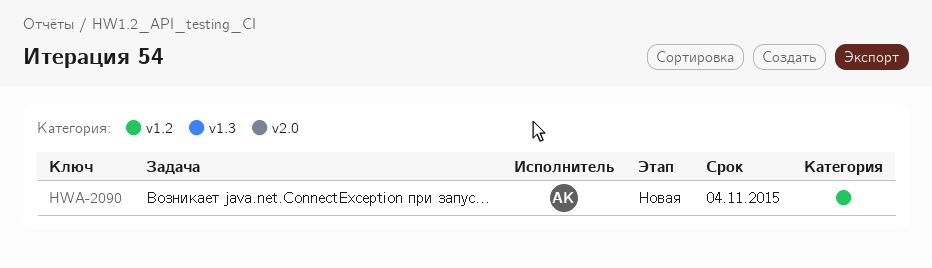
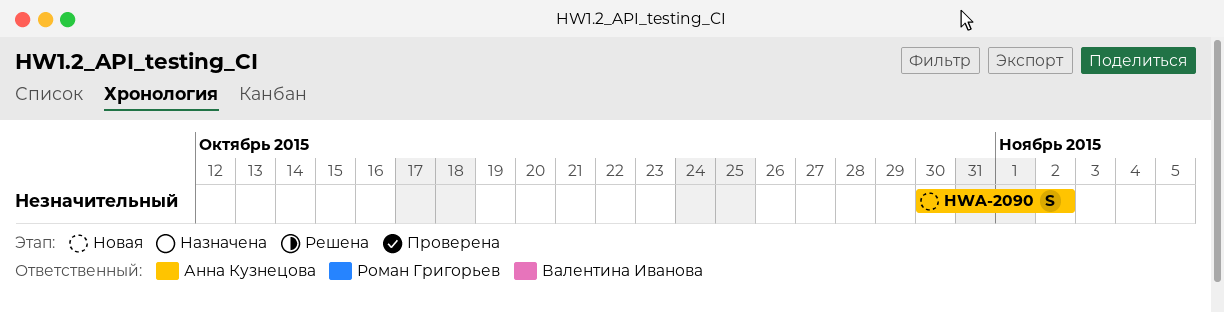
HWA-2090, due: Nov 4 -> Nov 2

